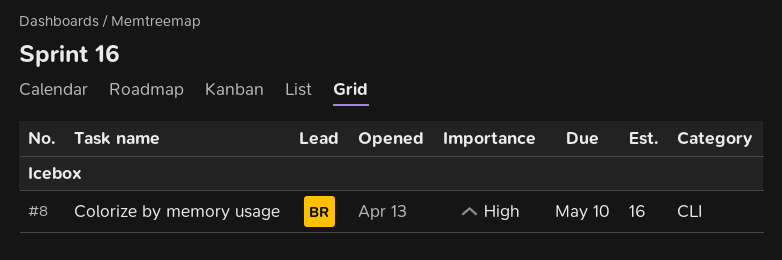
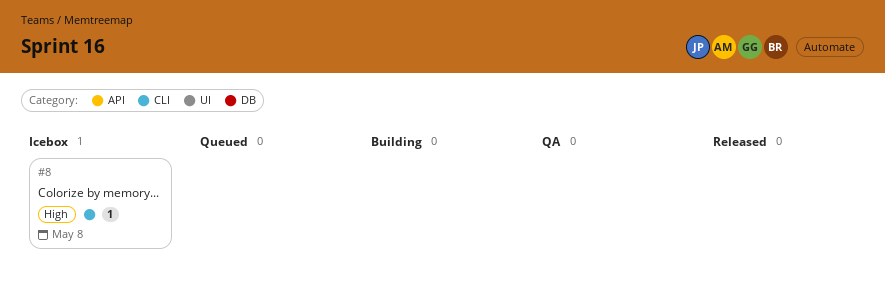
#8, estimate: 16 -> 1
#8, due: May 10 -> May 8

